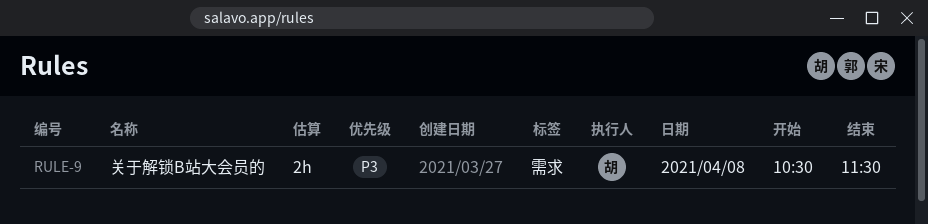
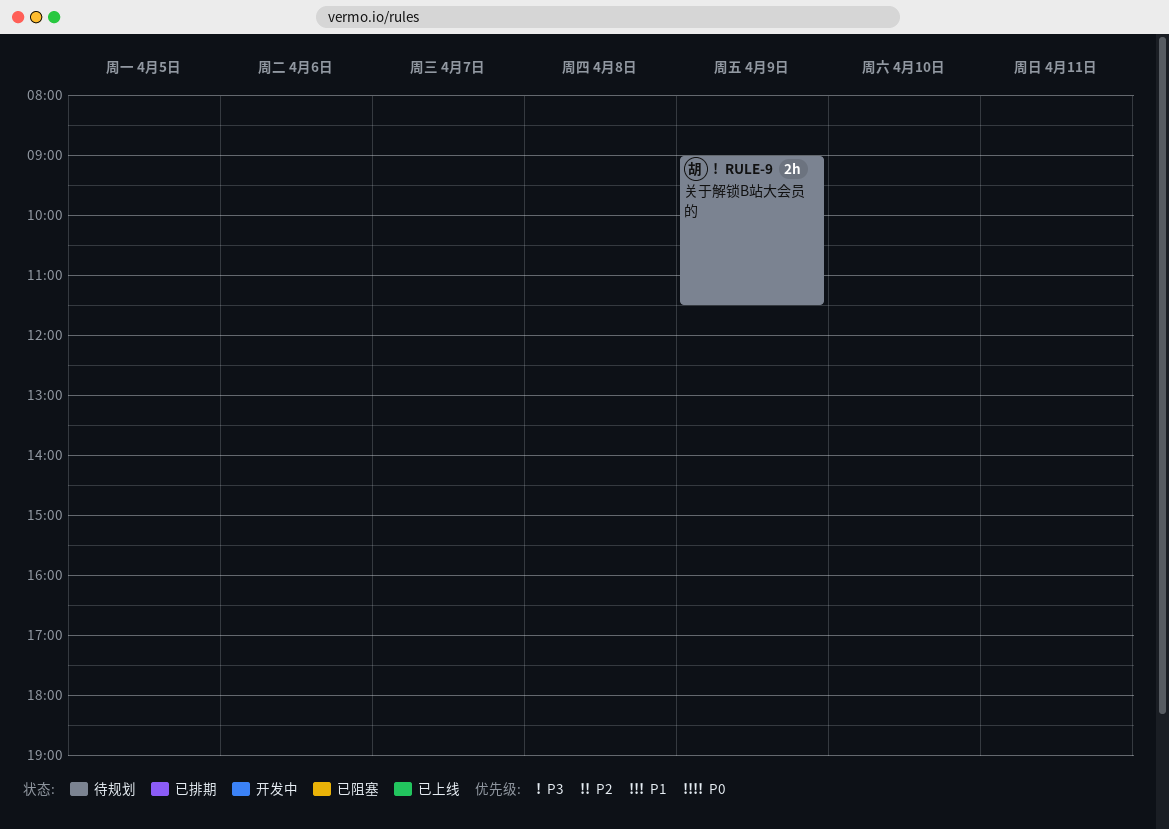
RULE-9, day: Apr 8 -> Apr 9
RULE-9, begins: 10:30 -> 09:00

